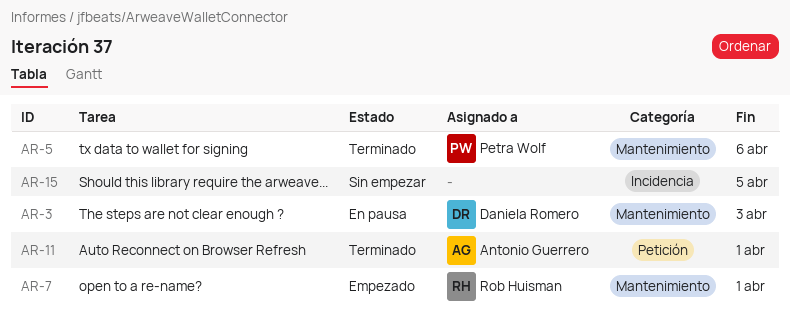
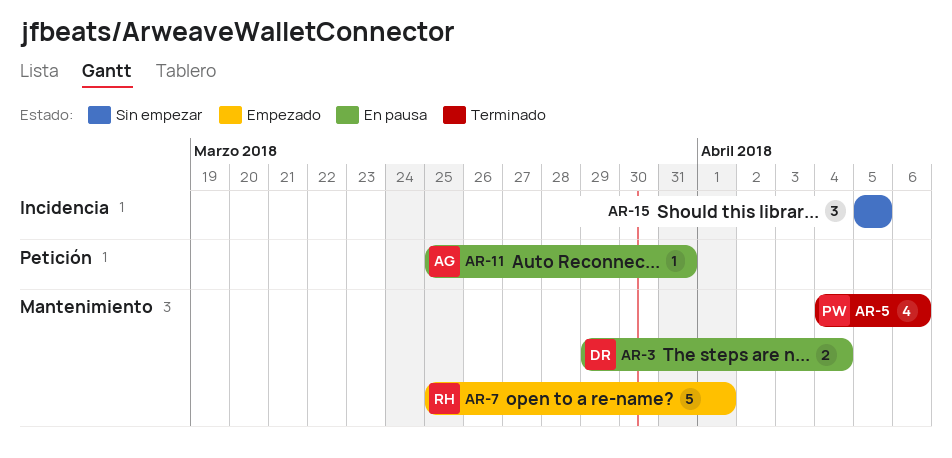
AR-3, due: Apr 3 -> Apr 4
AR-11, status: Terminado -> En pausa
AR-11, due: Apr 1 -> Mar 31

